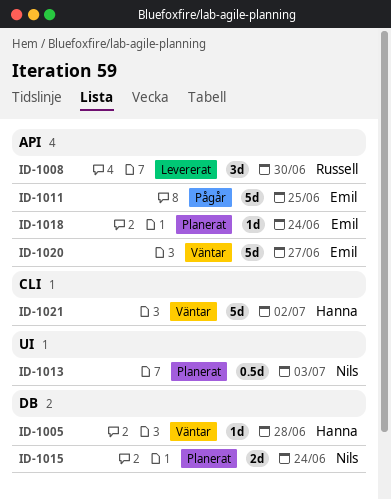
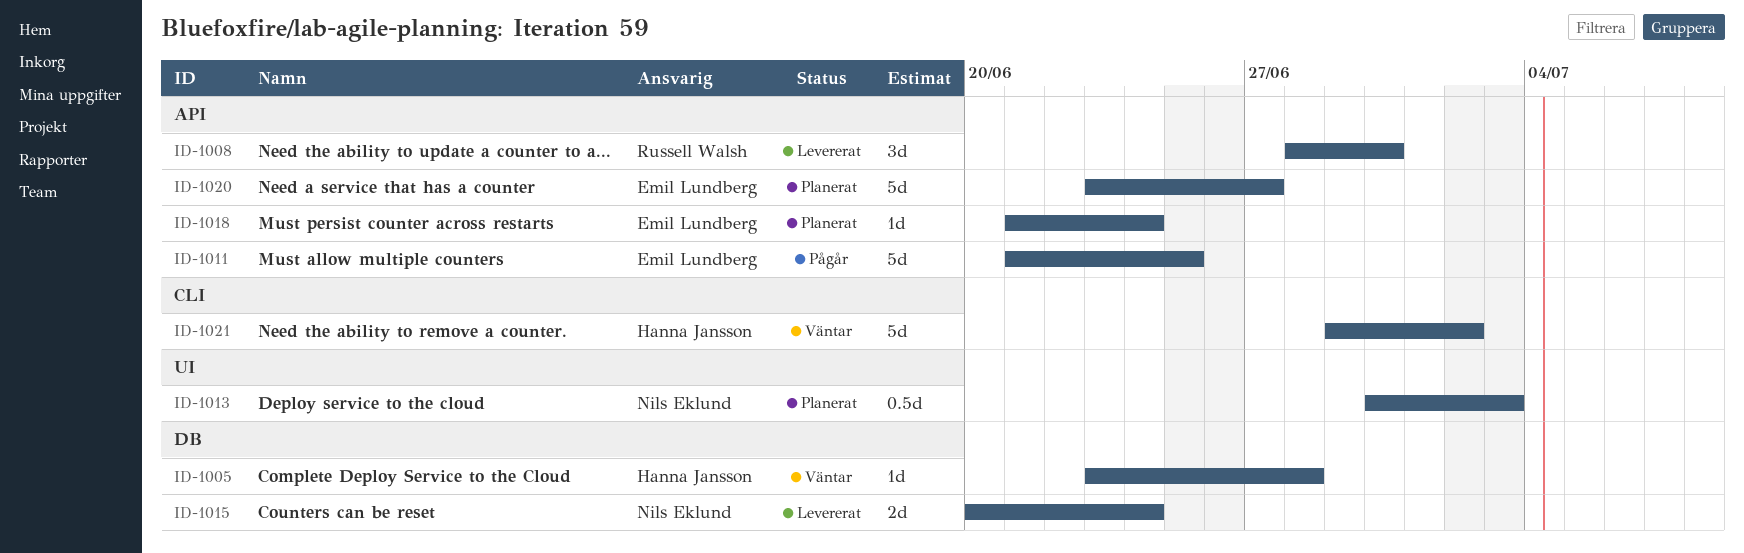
ID-1015, status: Planerat -> Levererat
ID-1020, status: Väntar -> Planerat

